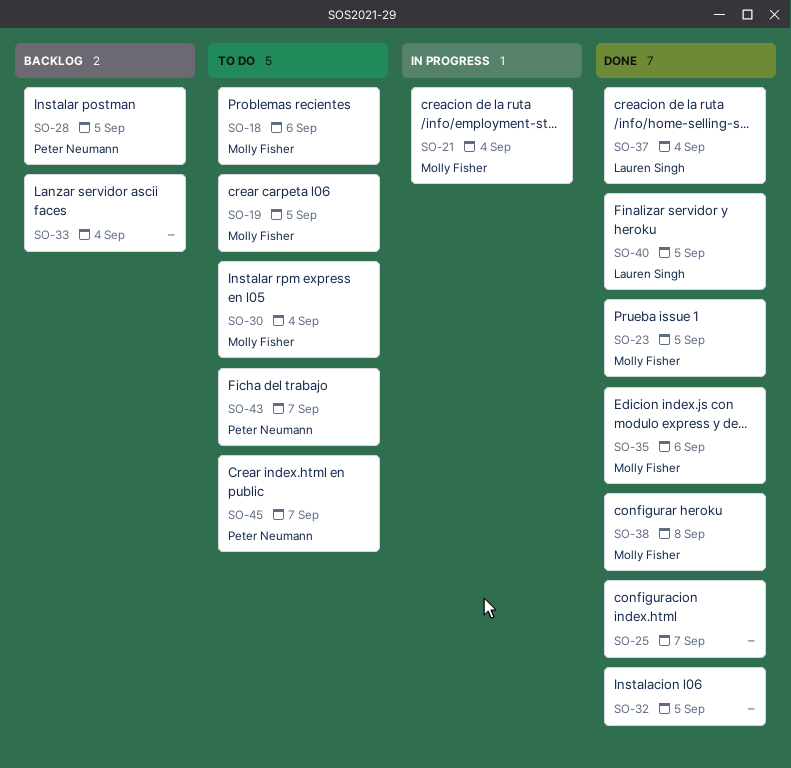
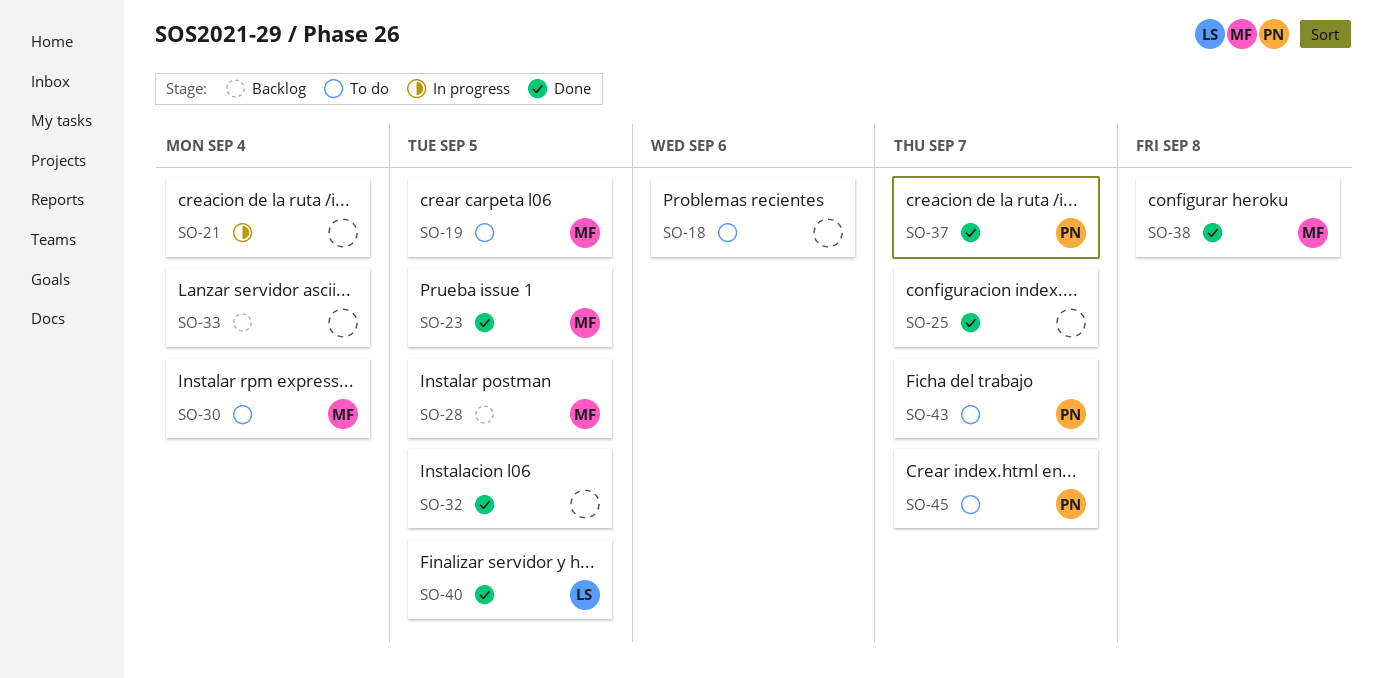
SO-18, owner: Molly Fisher -> none
SO-21, owner: Molly Fisher -> none
SO-28, owner: Peter Neumann -> Molly Fisher
SO-35: present -> none
SO-37, owner: Lauren Singh -> Peter Neumann
SO-37, due: Sep 4 -> Sep 7

